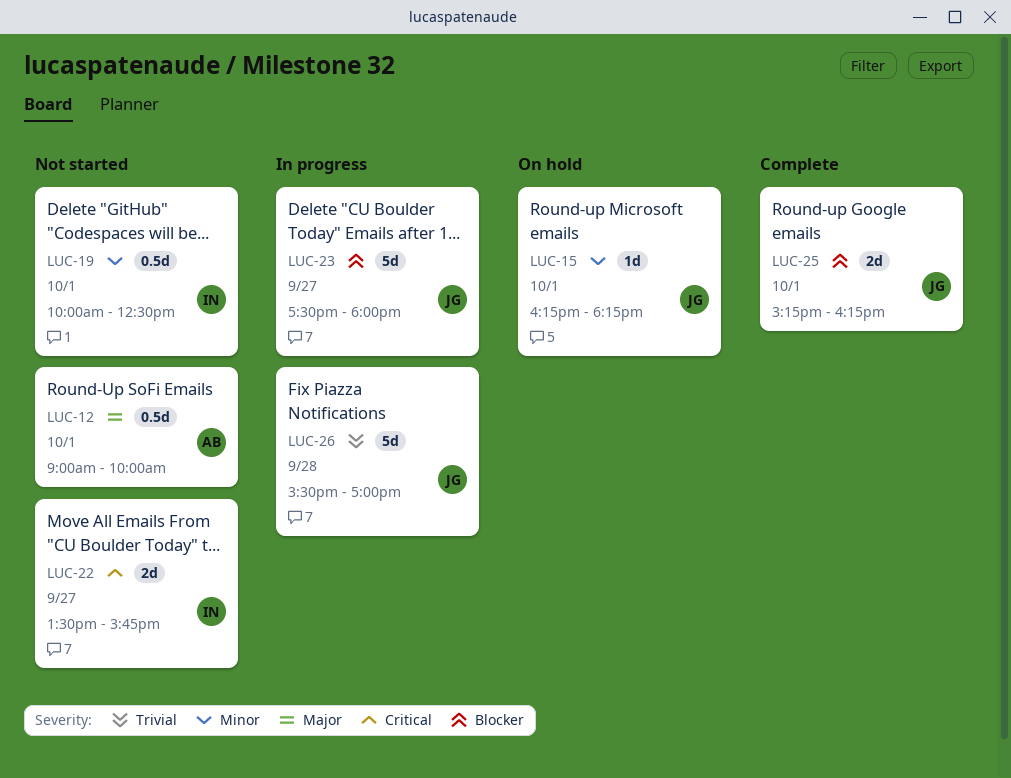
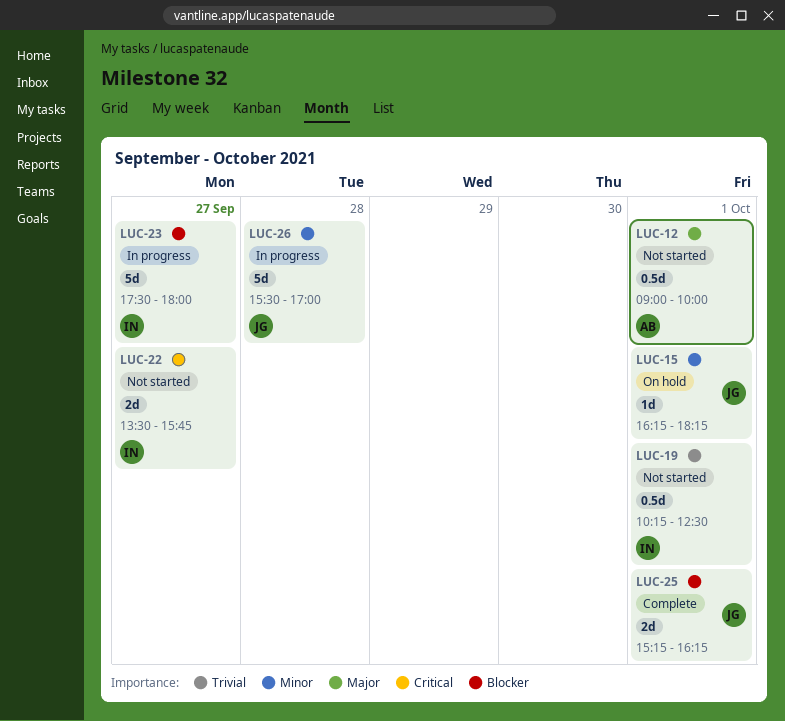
LUC-19, priority: Minor -> Trivial
LUC-19, begins: 10:00 -> 10:15
LUC-23, owner: JG -> IN
LUC-26, priority: Trivial -> Minor

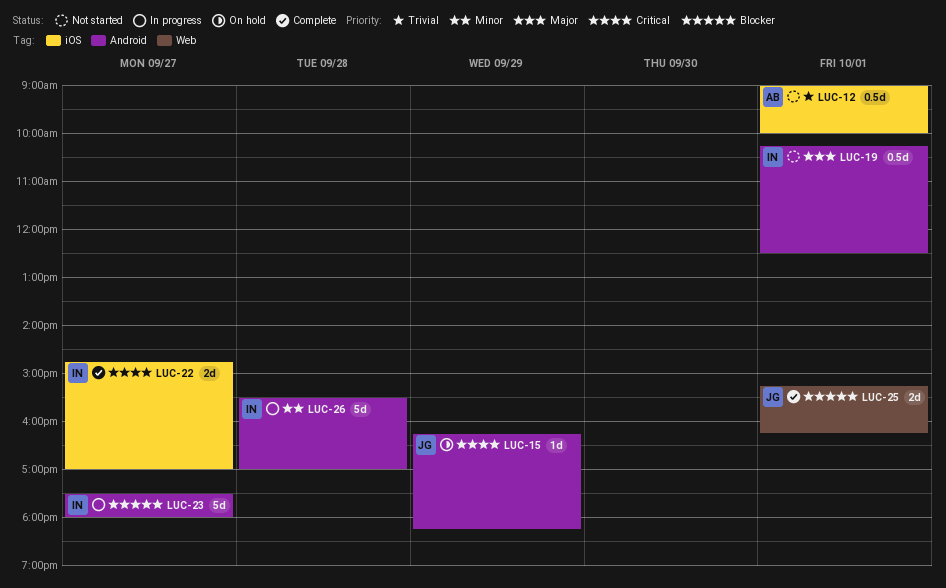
LUC-12, priority: Major -> Trivial
LUC-15, priority: Minor -> Critical
LUC-15, day: Oct 1 -> Sep 29
LUC-19, priority: Trivial -> Major
LUC-22, status: Not started -> Complete
LUC-22, begins: 13:30 -> 14:45
LUC-22, ends: 15:45 -> 17:00
LUC-26, owner: JG -> IN

